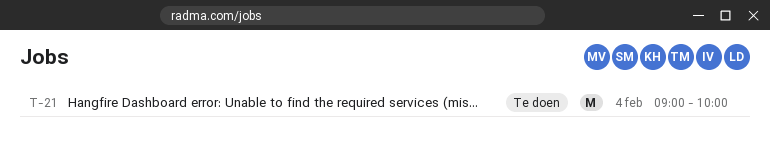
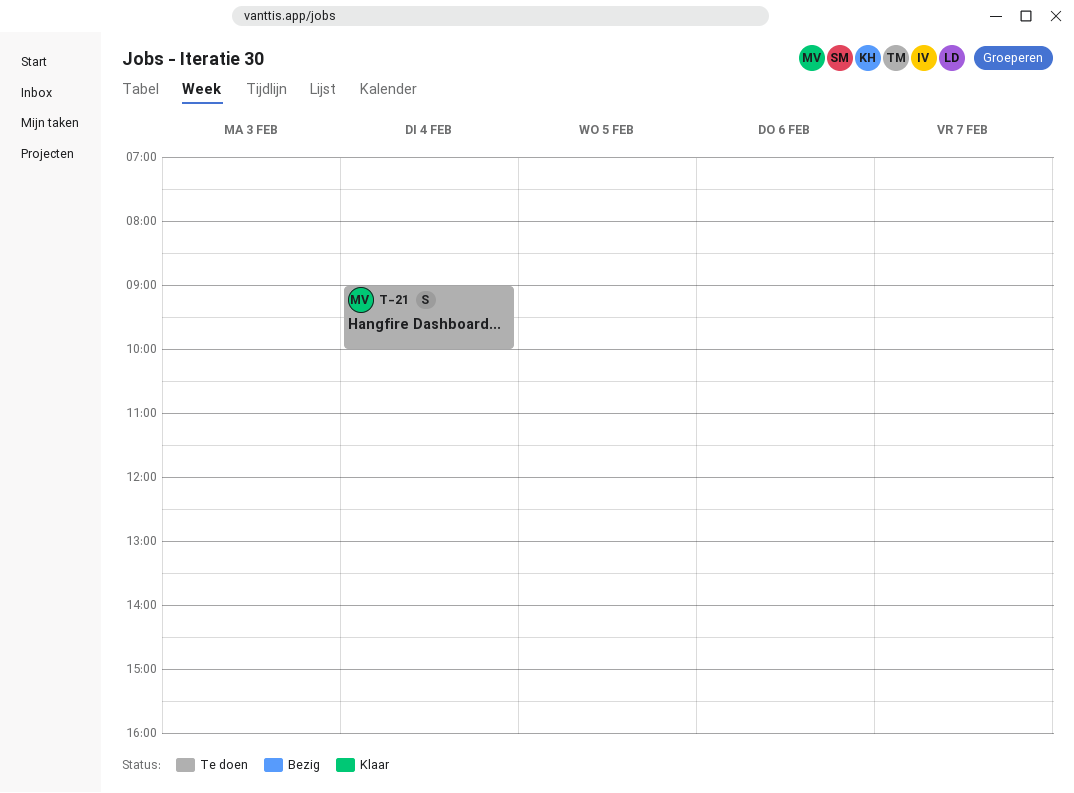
T-21, estimate: M -> S

